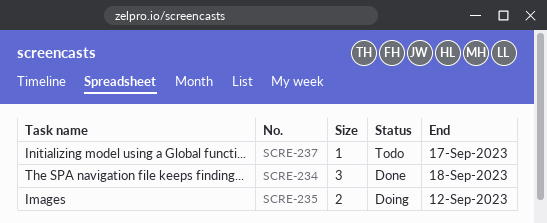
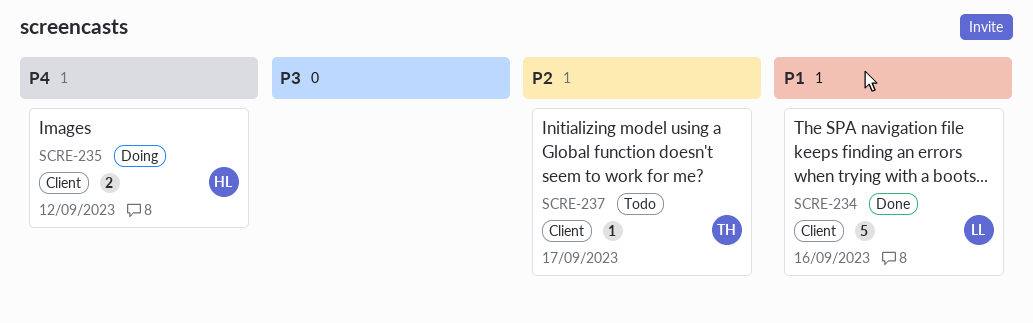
SCRE-234, estimate: 3 -> 5
SCRE-234, due: Sep 18 -> Sep 16

